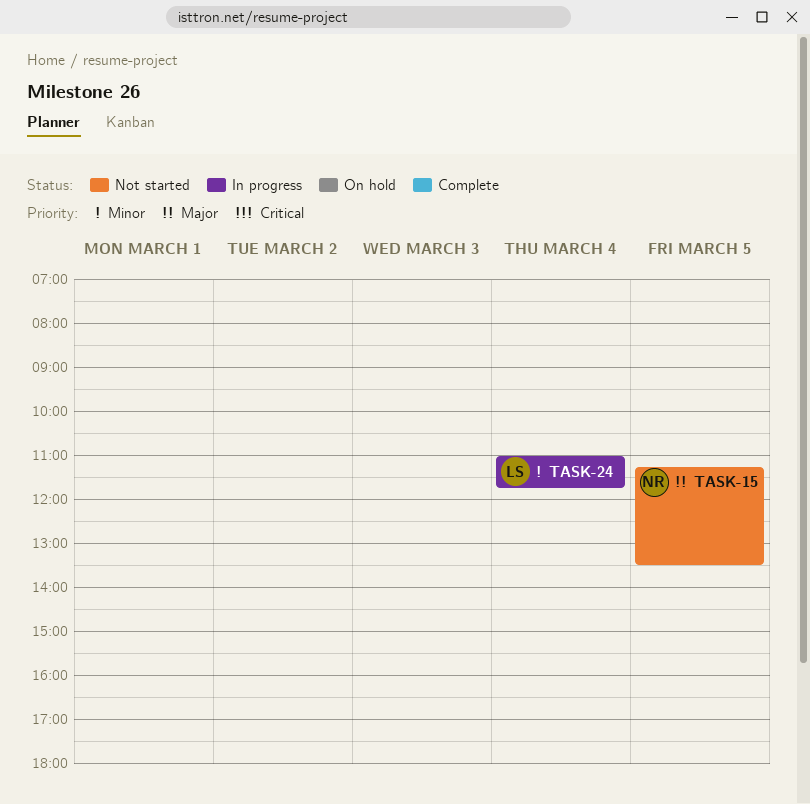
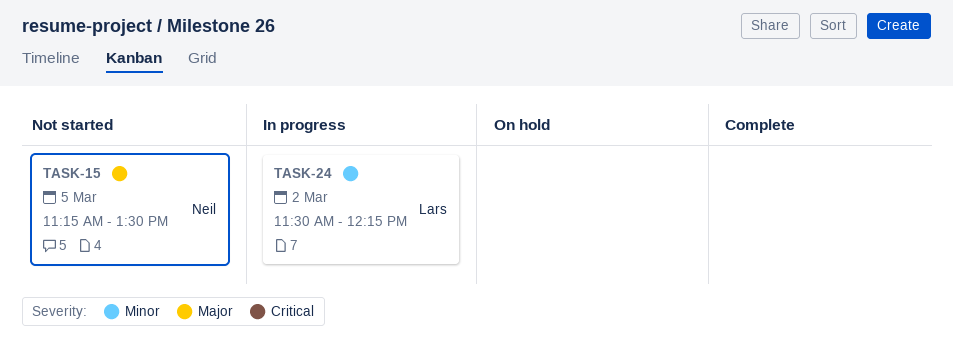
TASK-24, day: Mar 4 -> Mar 2
TASK-24, begins: 11:00 -> 11:30
TASK-24, ends: 11:45 -> 12:15

